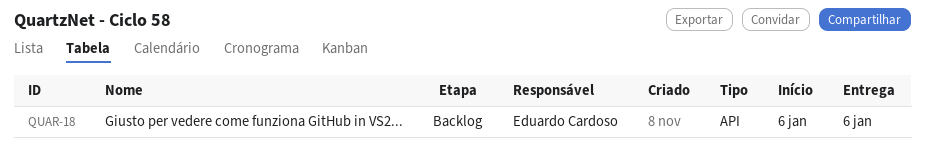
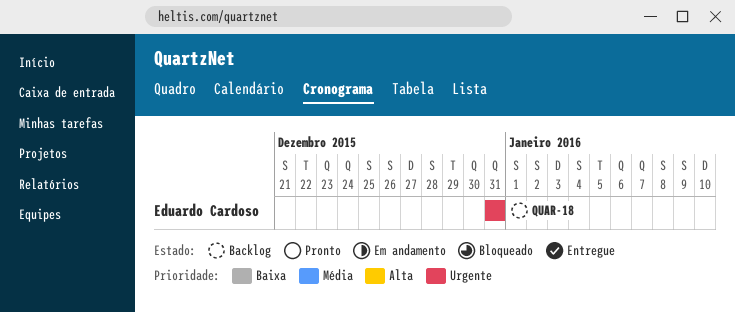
QUAR-18, start: Jan 6 -> Dec 31
QUAR-18, due: Jan 6 -> Dec 31

